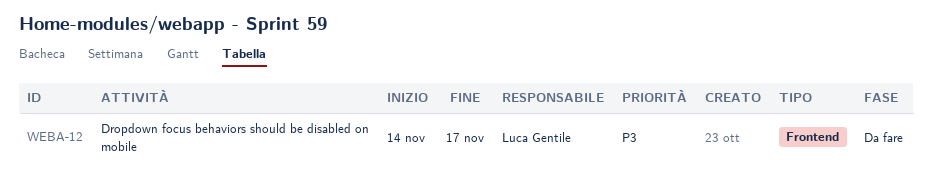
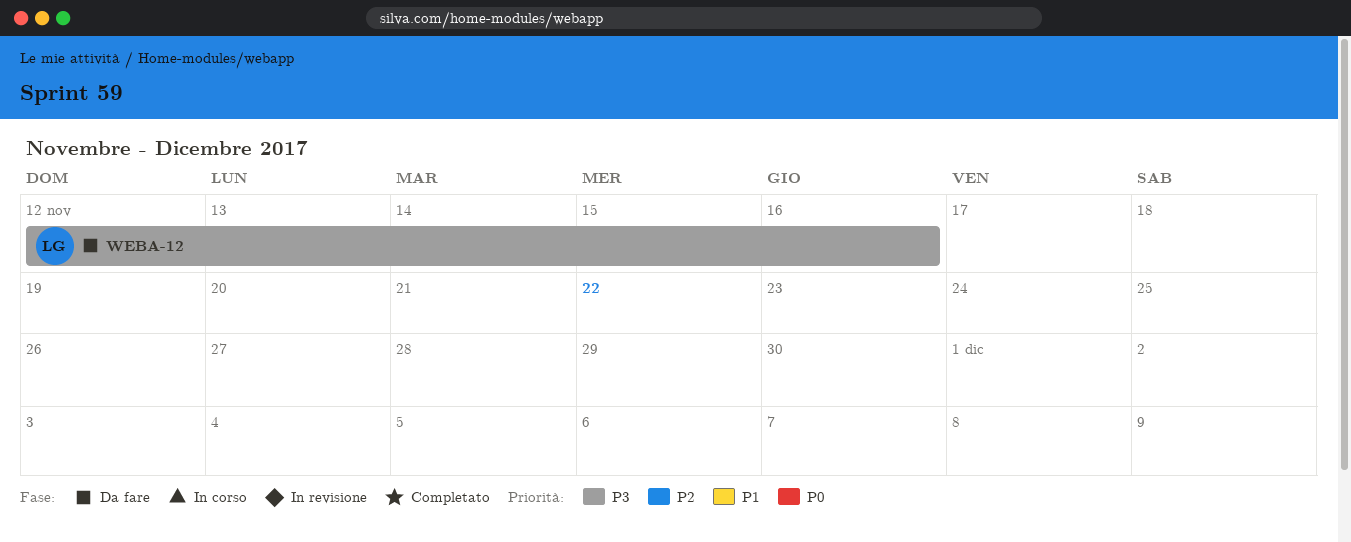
WEBA-12, start: Nov 14 -> Nov 12
WEBA-12, due: Nov 17 -> Nov 16

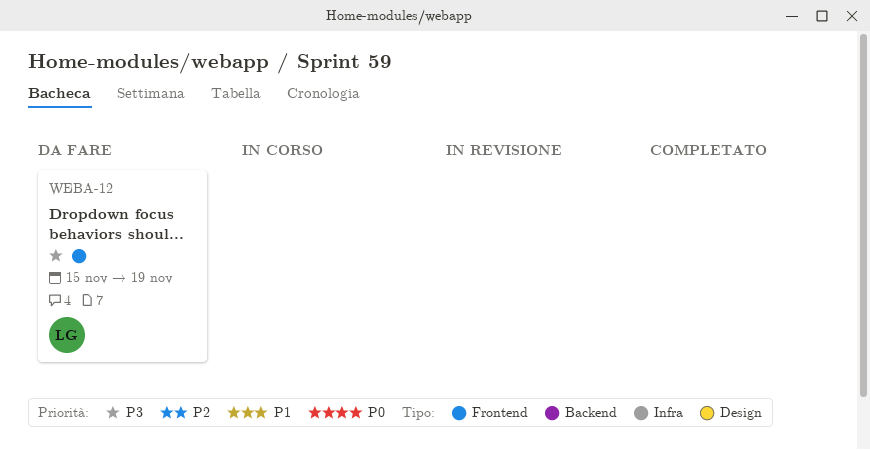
WEBA-12, start: Nov 12 -> Nov 15
WEBA-12, due: Nov 16 -> Nov 19

